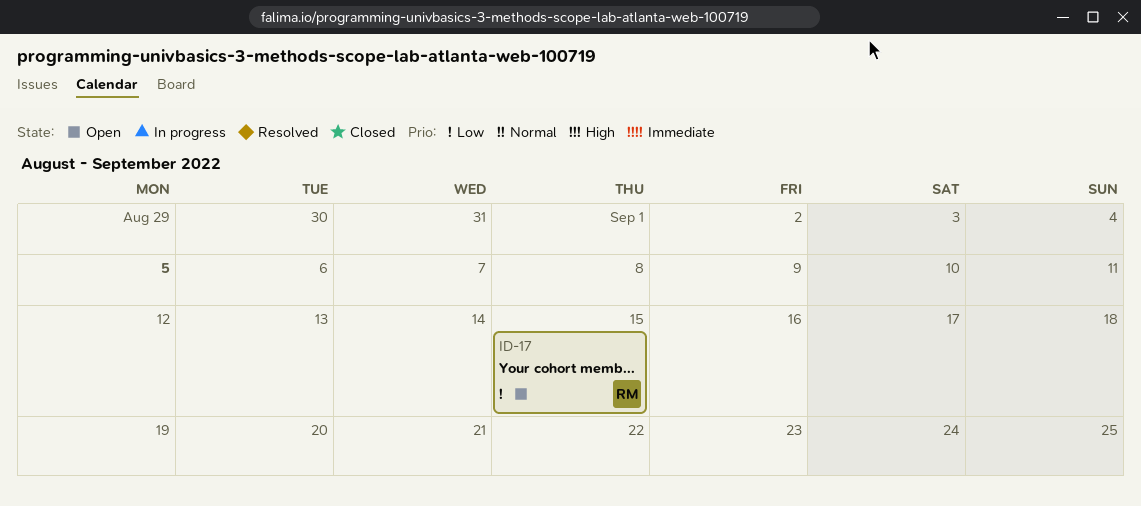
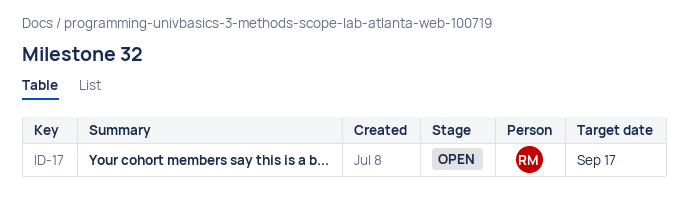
ID-17, due: Sep 15 -> Sep 17

